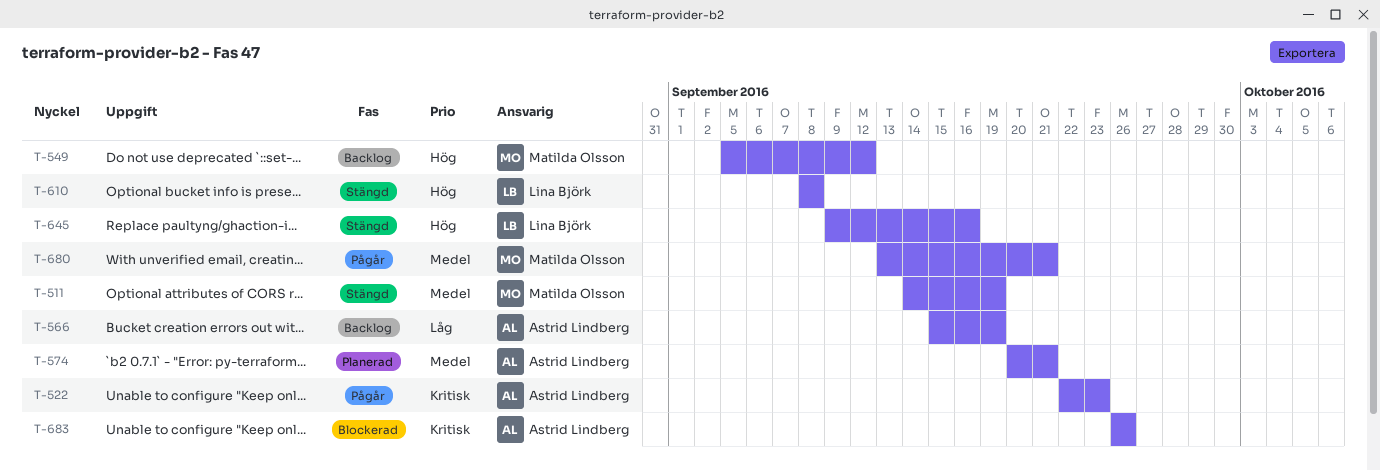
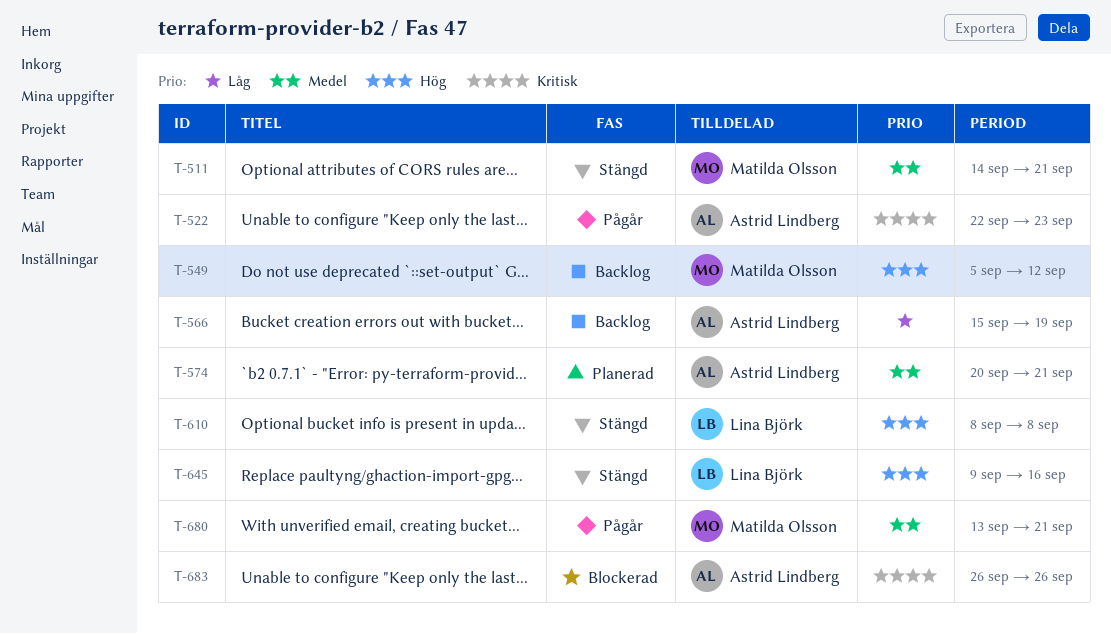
T-511, due: Sep 19 -> Sep 21

